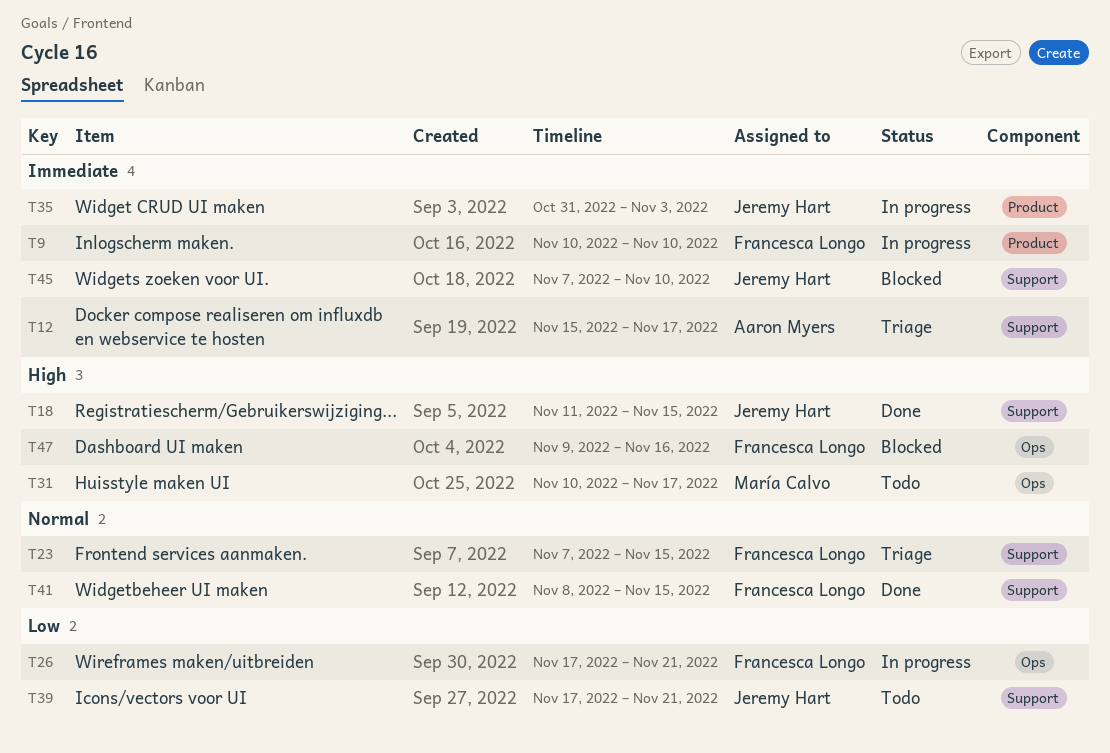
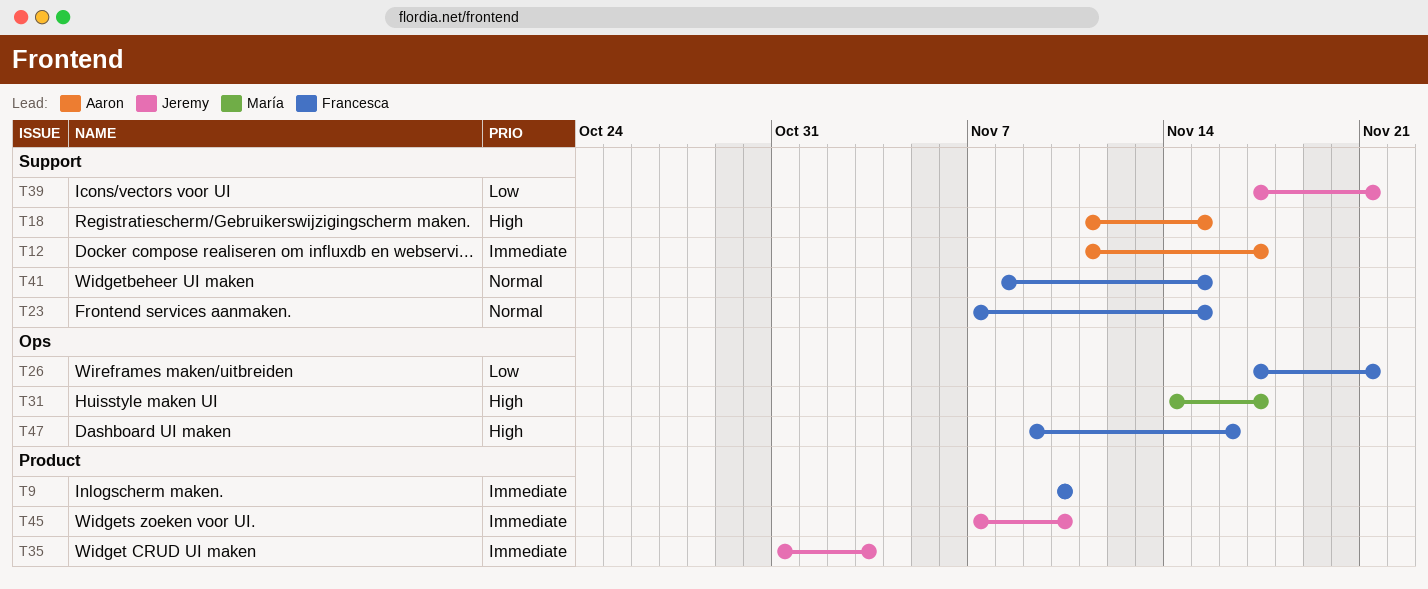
T12, start: Nov 15 -> Nov 11
T18, owner: Jeremy Hart -> Aaron Myers
T31, start: Nov 10 -> Nov 14
T45, label: Support -> Product

